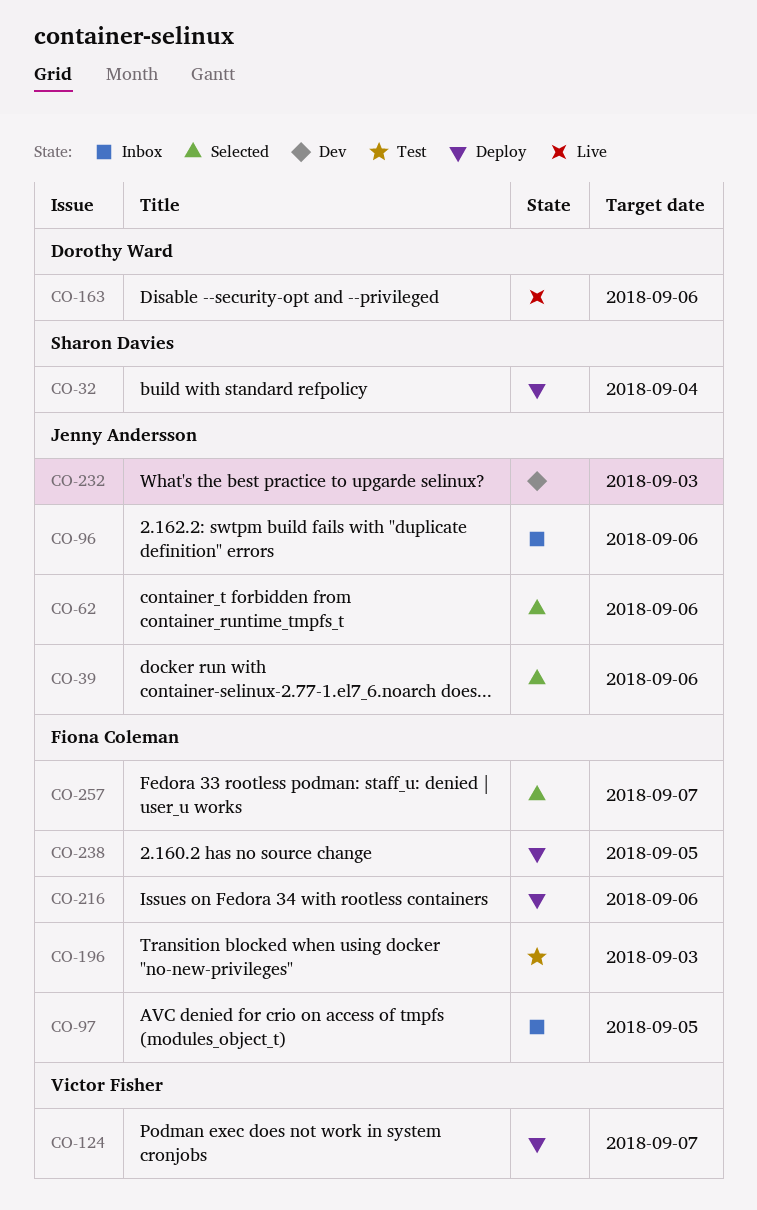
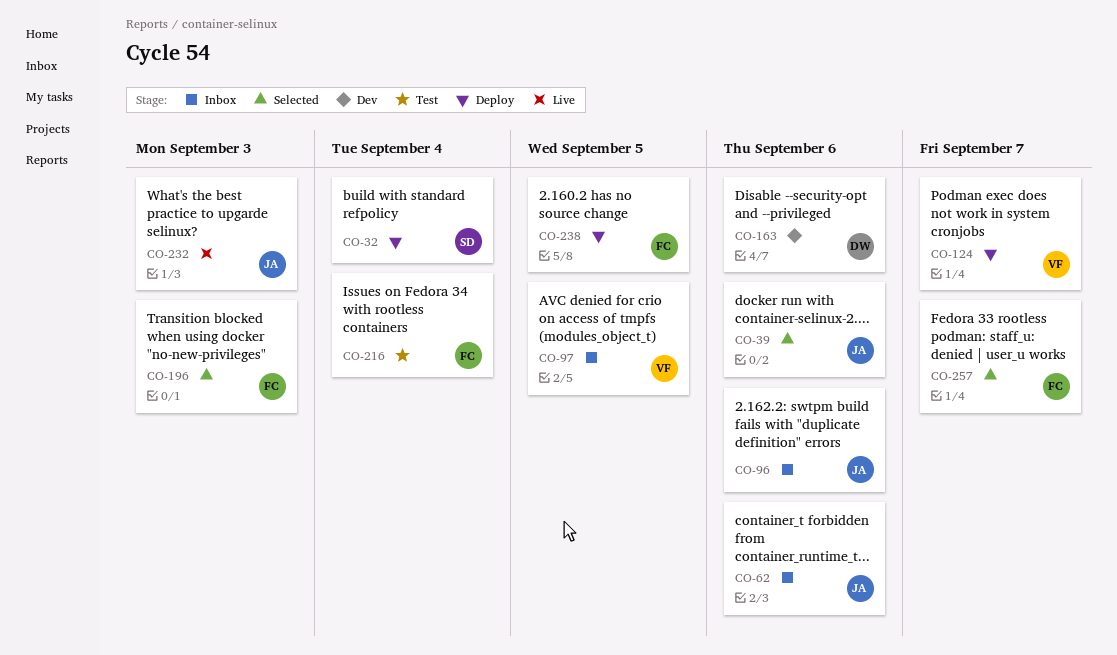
CO-62, status: Selected -> Inbox
CO-97, owner: Fiona Coleman -> Victor Fisher
CO-163, status: Live -> Dev
CO-196, status: Test -> Selected
CO-216, status: Deploy -> Test
CO-216, due: Sep 6 -> Sep 4
CO-232, status: Dev -> Live

